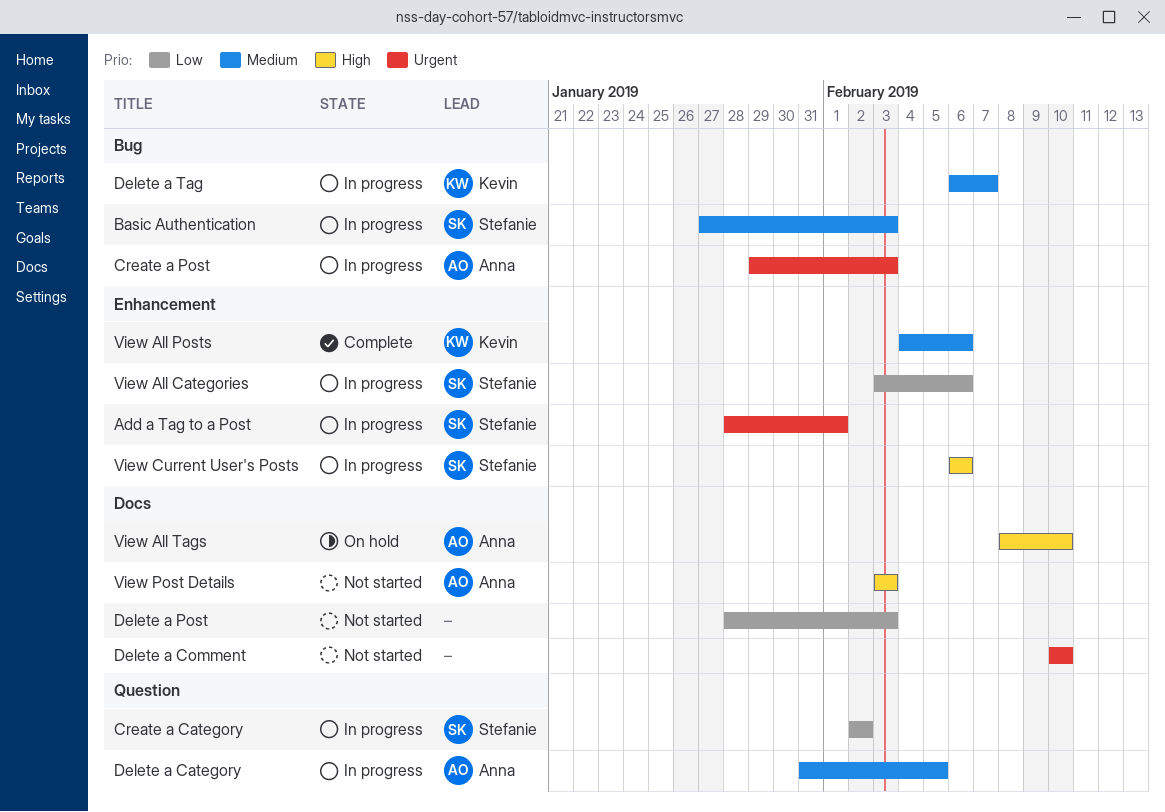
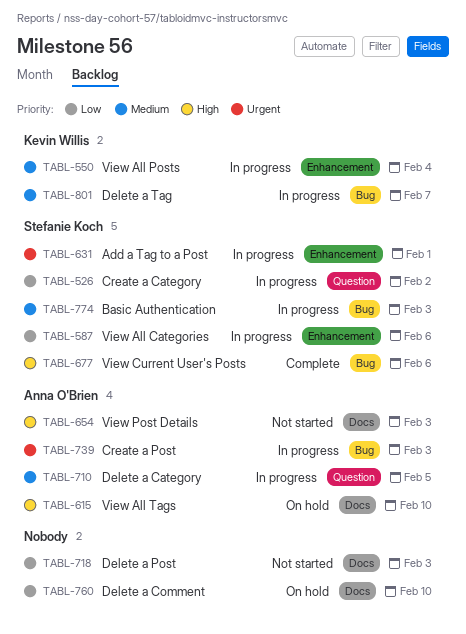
Delete a Comment, status: Not started -> On hold
Delete a Comment, priority: Urgent -> Low
View All Posts, status: Complete -> In progress
View All Posts, due: Feb 6 -> Feb 4
View Current User's Posts, status: In progress -> Complete
View Current User's Posts, label: Enhancement -> Bug

